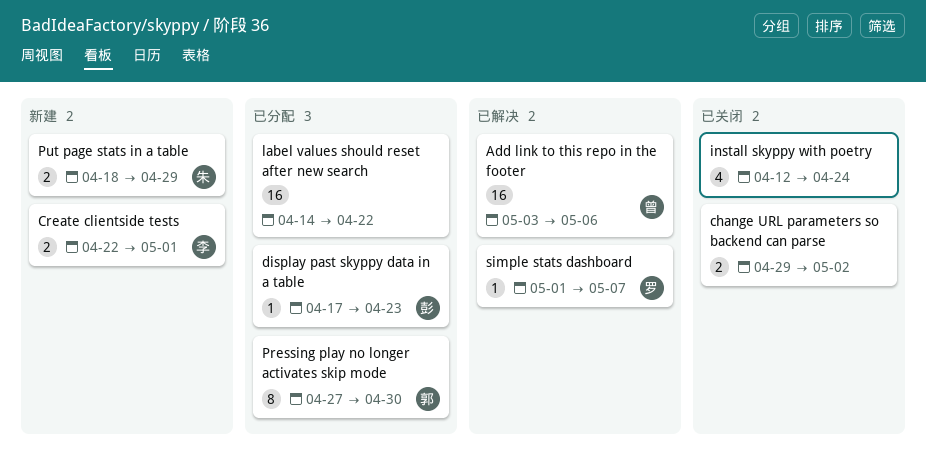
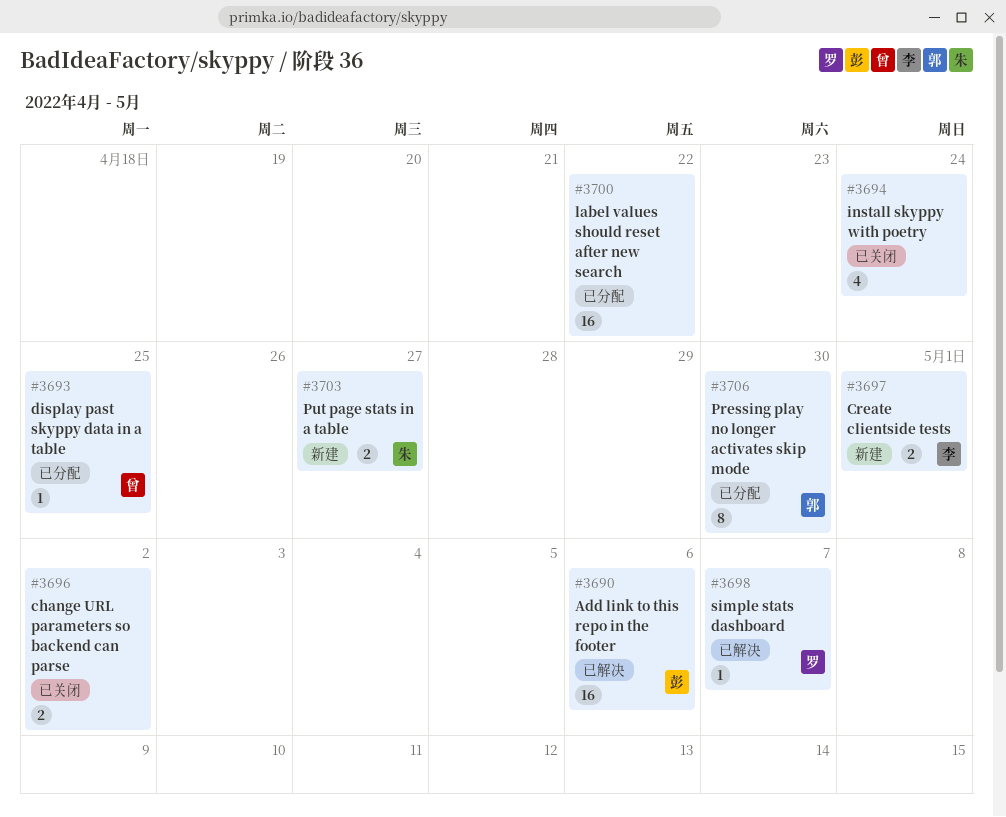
Add link to this repo in the footer, owner: 曾 -> 彭
display past skyppy data in a table, owner: 彭 -> 曾
display past skyppy data in a table, due: Apr 23 -> Apr 25
Put page stats in a table, due: Apr 29 -> Apr 27

